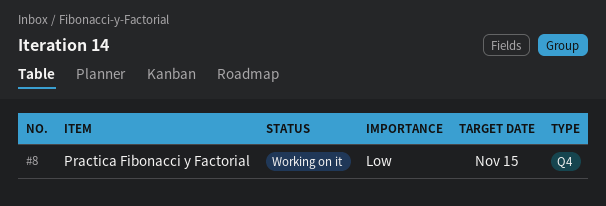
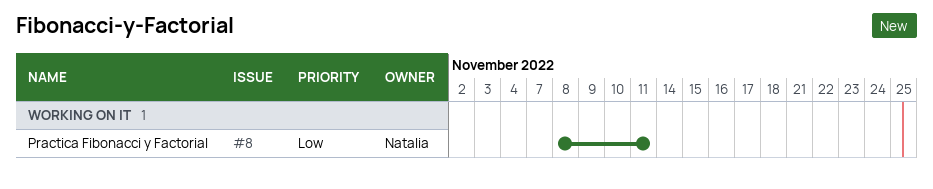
#8, due: Nov 15 -> Nov 11

